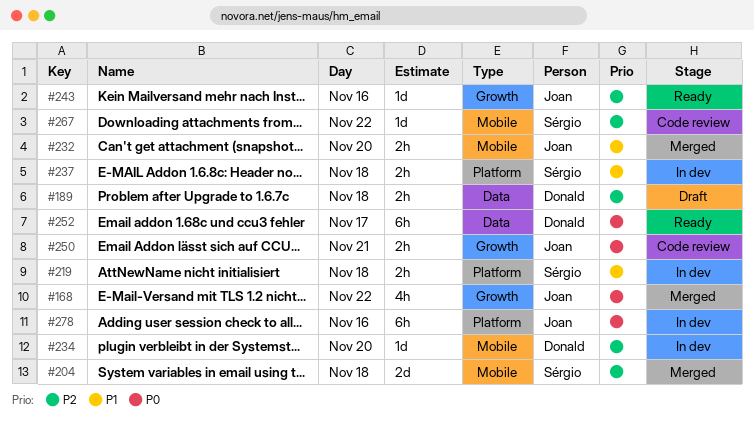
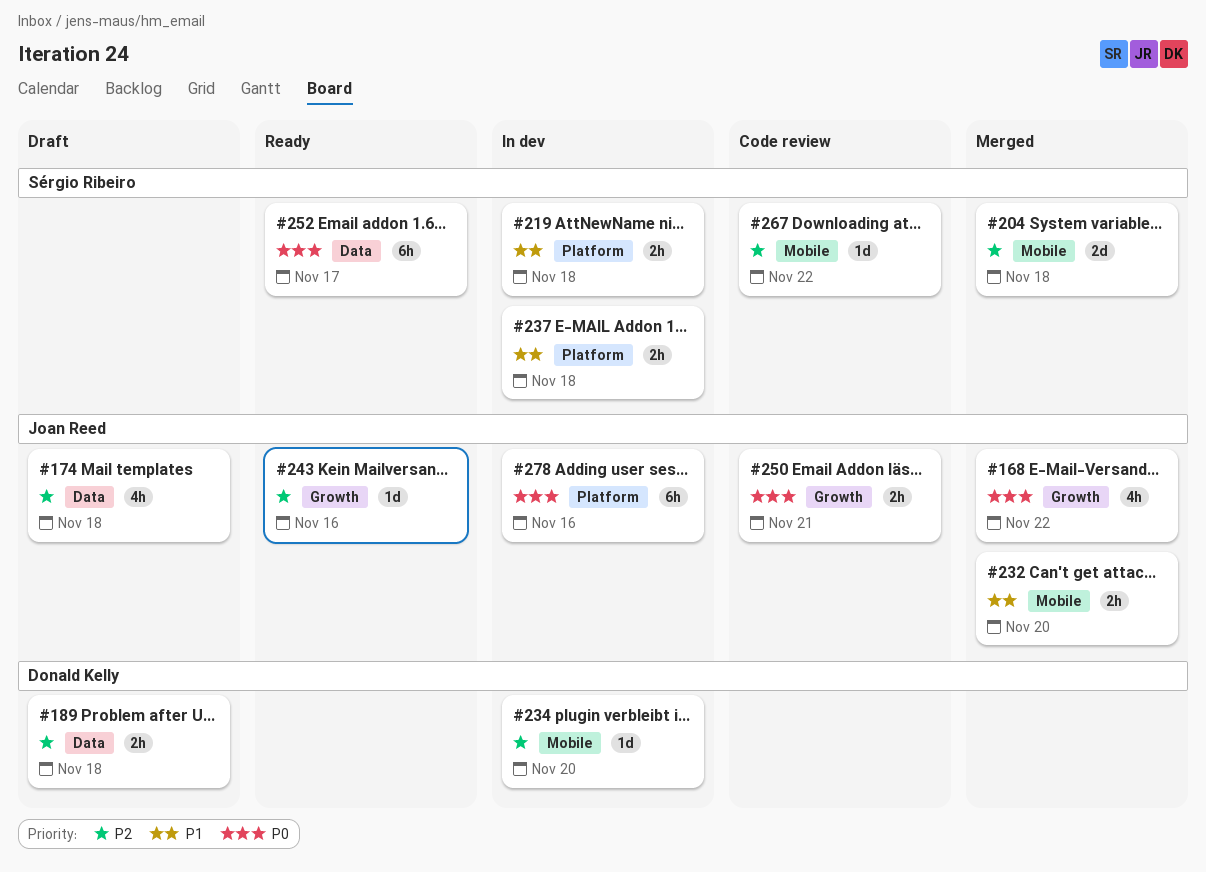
#174: none -> present
#252, owner: Donald Kelly -> Sérgio Ribeiro

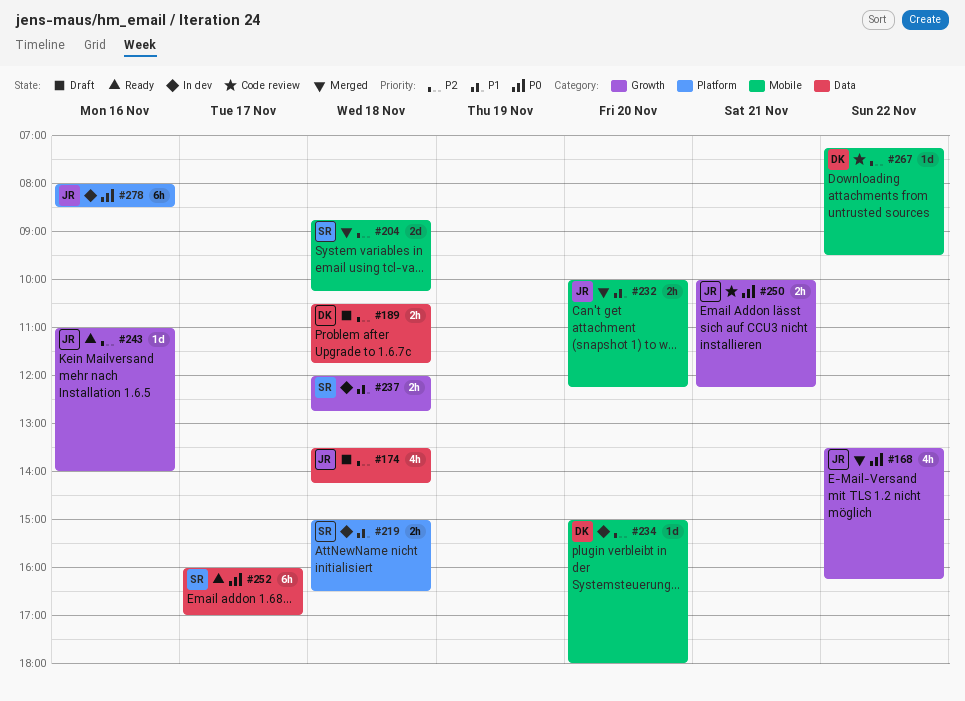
#237, label: Platform -> Growth
#267, owner: Sérgio Ribeiro -> Donald Kelly

